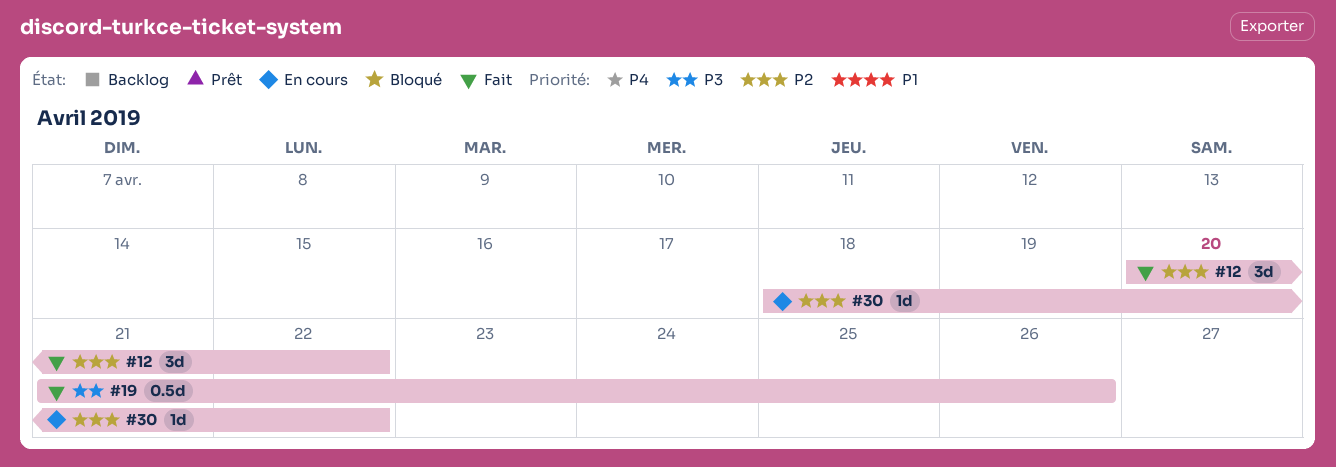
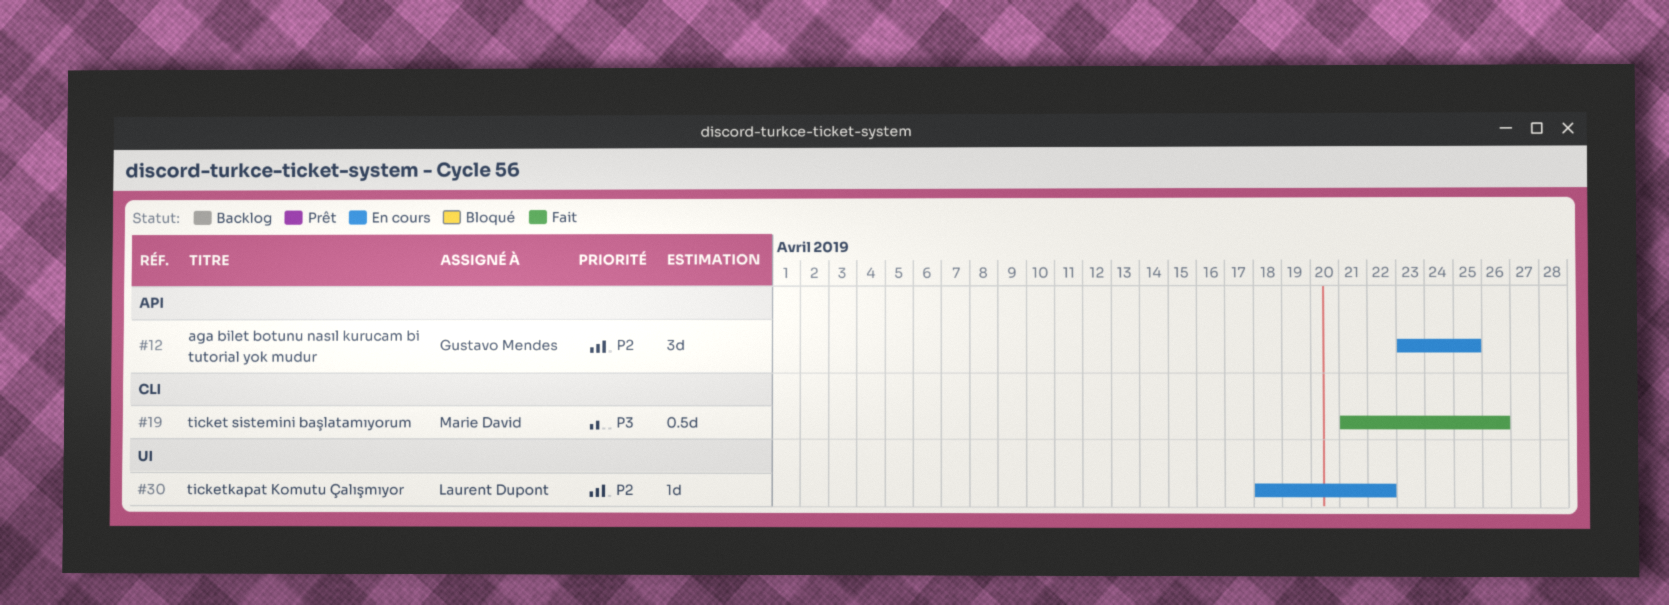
#12, status: Fait -> En cours
#12, start: Apr 20 -> Apr 23
#12, due: Apr 22 -> Apr 25

